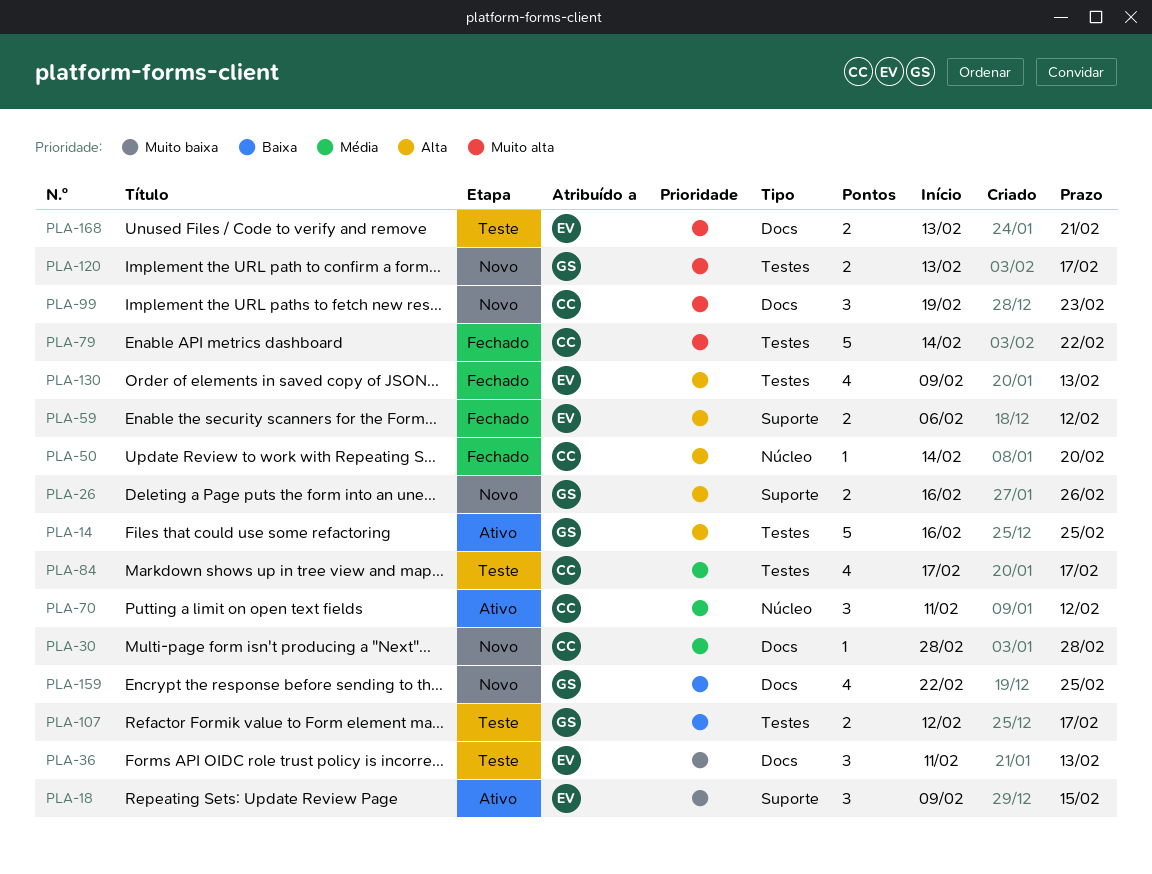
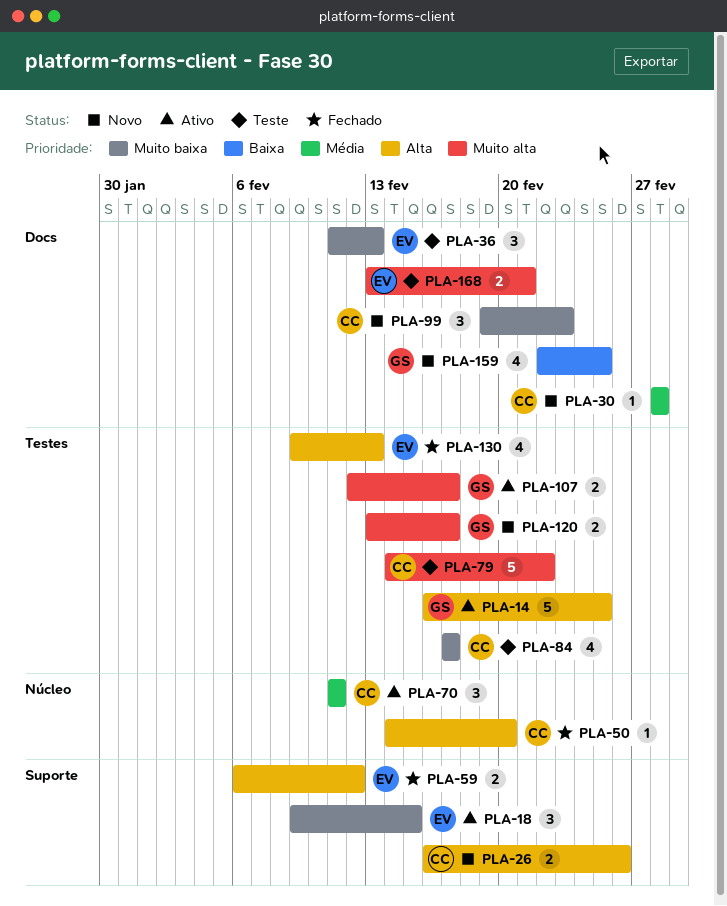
PLA-26, owner: GS -> CC
PLA-70, due: Feb 12 -> Feb 11
PLA-79, status: Fechado -> Teste
PLA-84, priority: Média -> Muito baixa
PLA-99, priority: Muito alta -> Muito baixa
PLA-107, status: Teste -> Ativo
PLA-107, priority: Baixa -> Muito alta

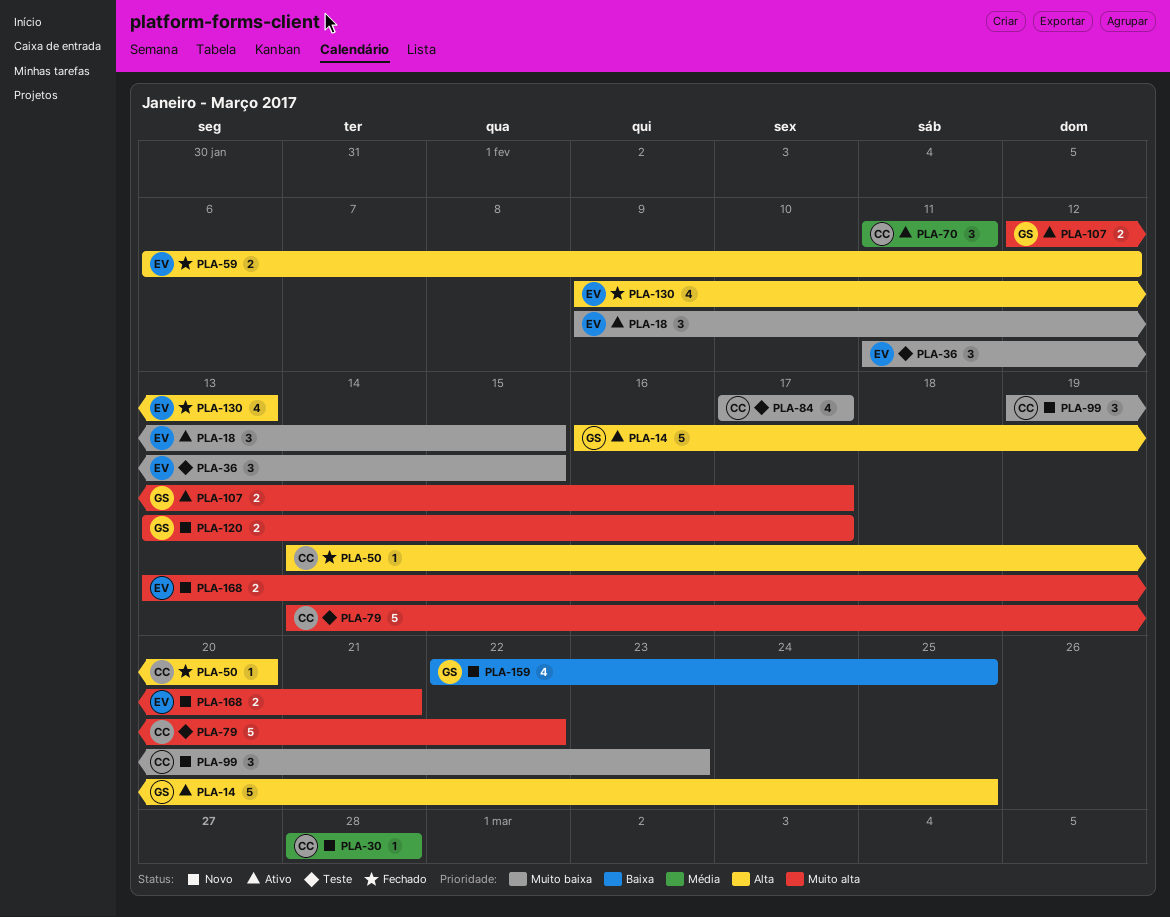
PLA-26: present -> none
PLA-36, due: Feb 13 -> Feb 15
PLA-168, status: Teste -> Novo

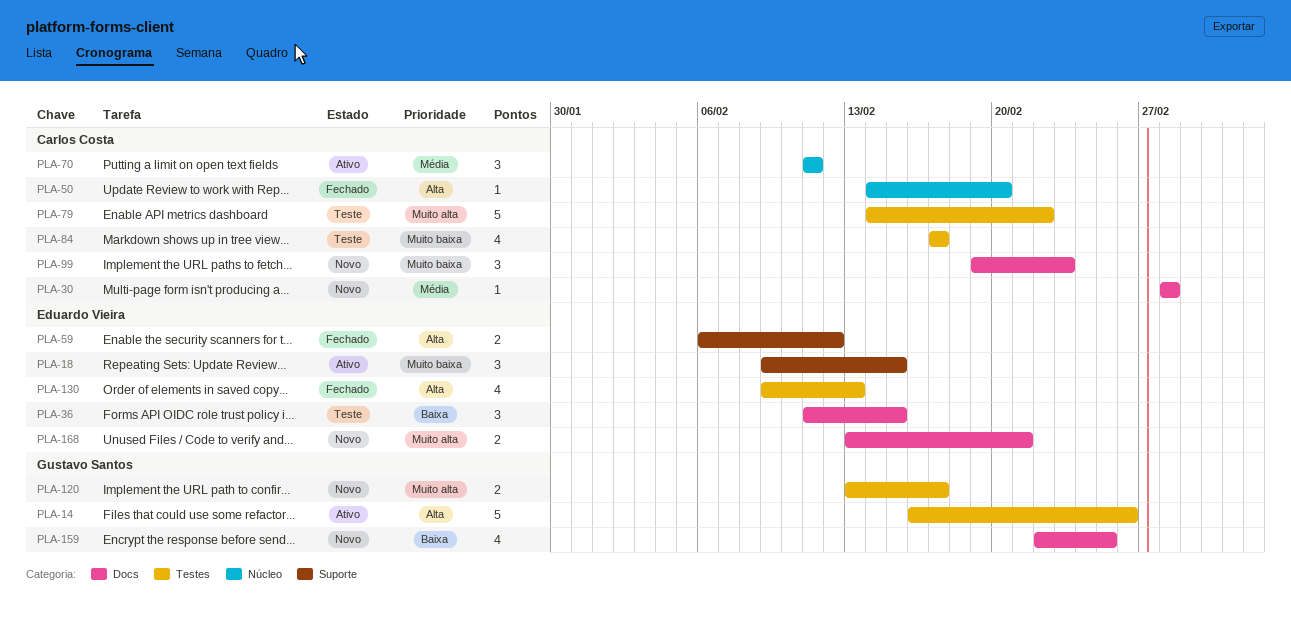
PLA-14, due: Feb 25 -> Feb 26
PLA-36, priority: Muito baixa -> Baixa
PLA-107: present -> none

